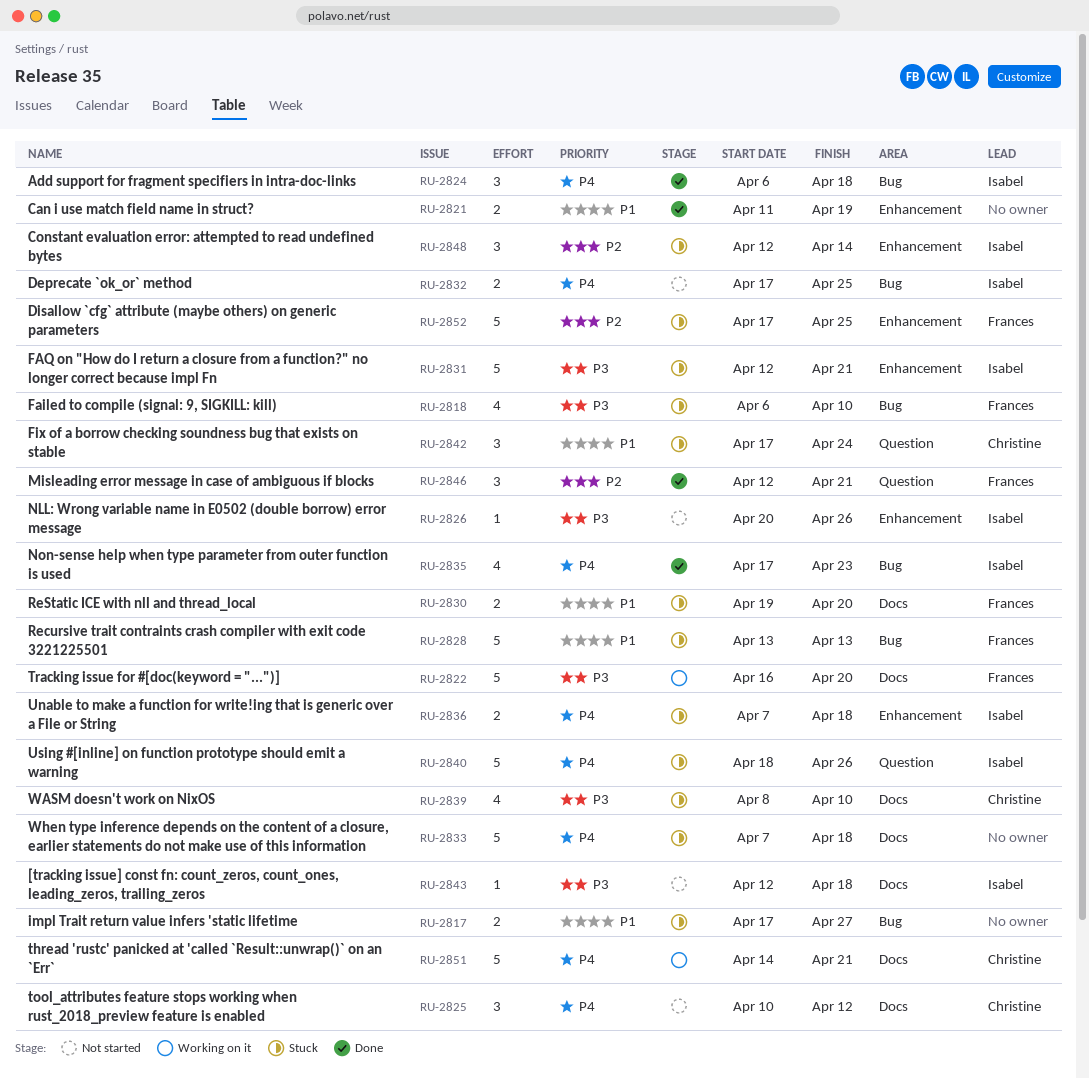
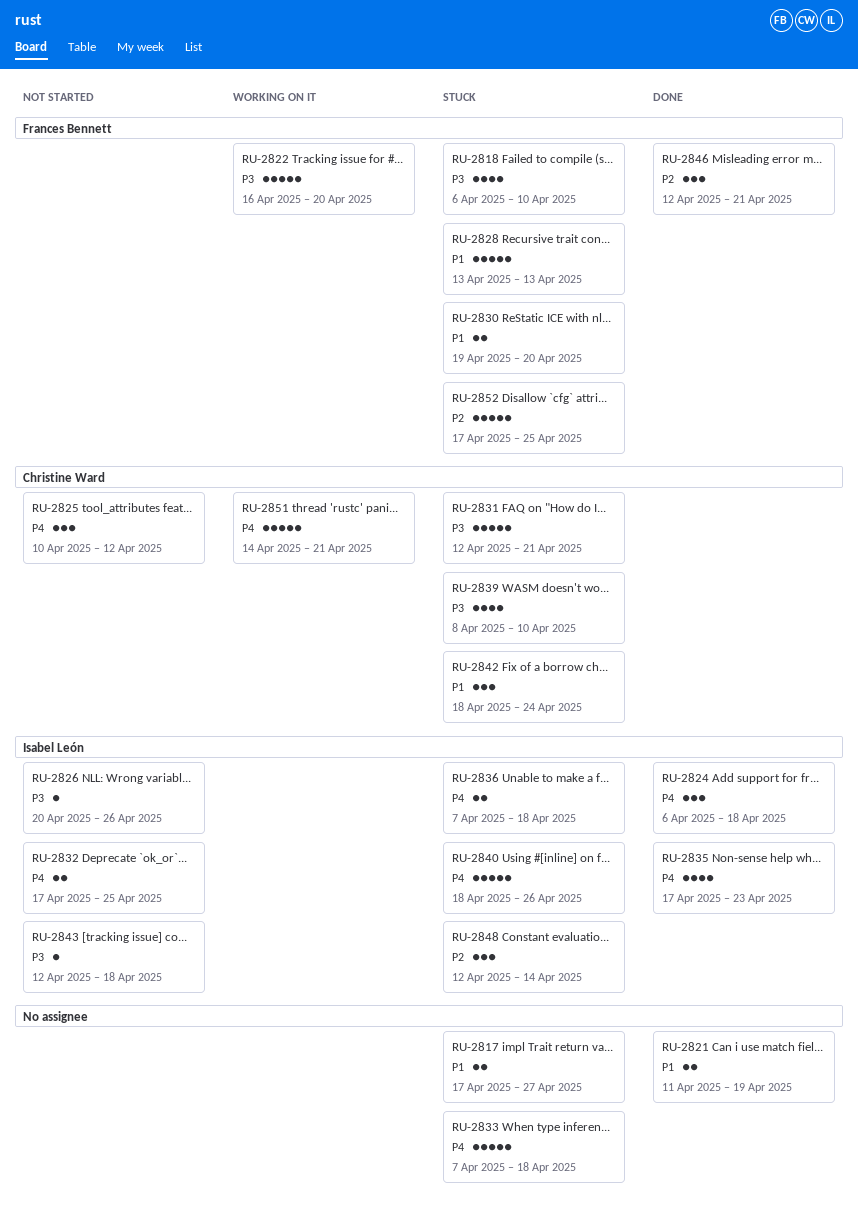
RU-2831, owner: Isabel León -> Christine Ward
RU-2842, start: Apr 17 -> Apr 18

